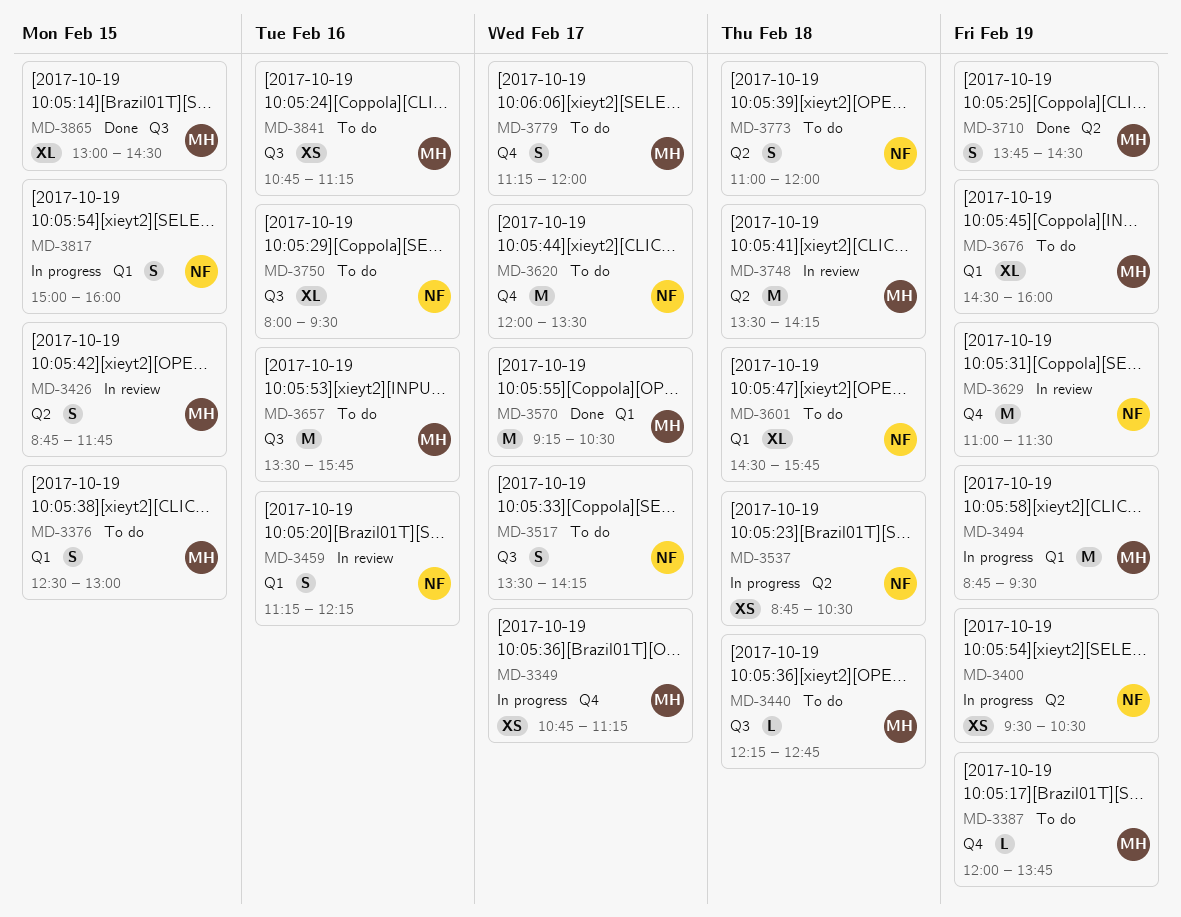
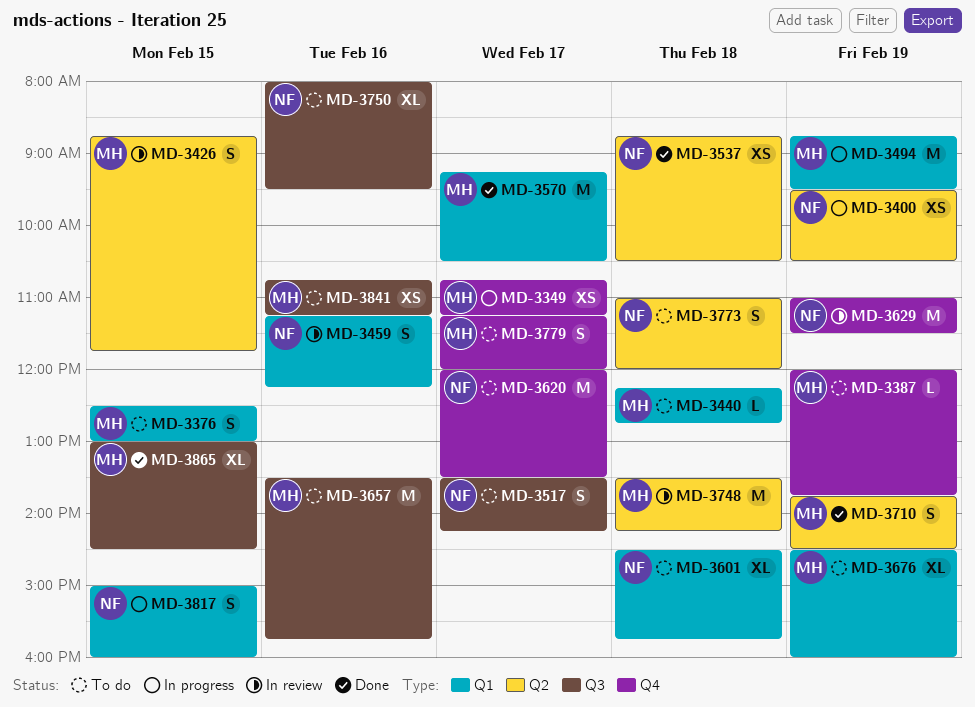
MD-3440, label: Q3 -> Q1
MD-3537, status: In progress -> Done

